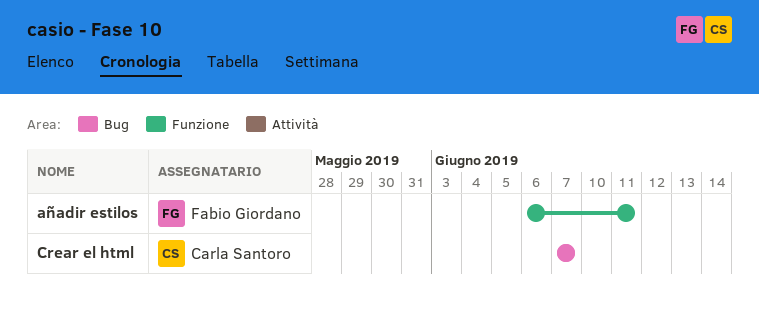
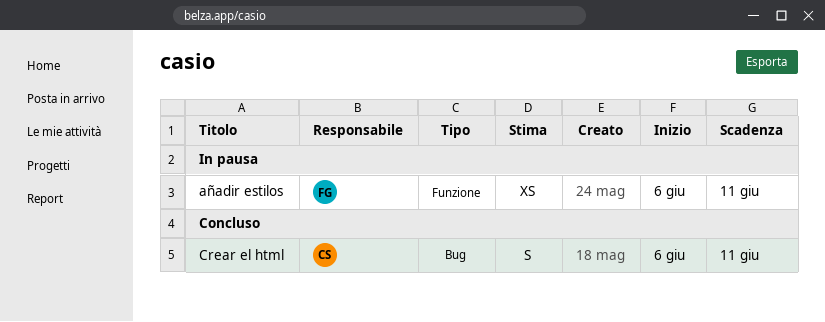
Crear el html, start: Jun 7 -> Jun 6
Crear el html, due: Jun 7 -> Jun 11

